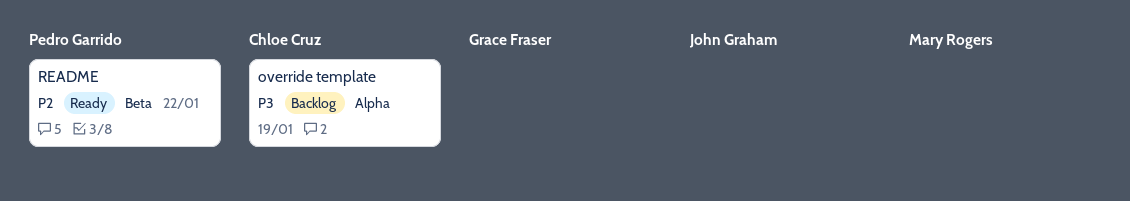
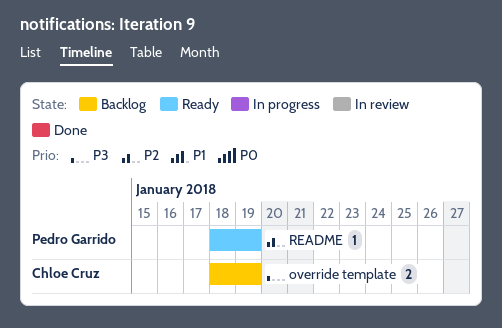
README, due: Jan 22 -> Jan 19

